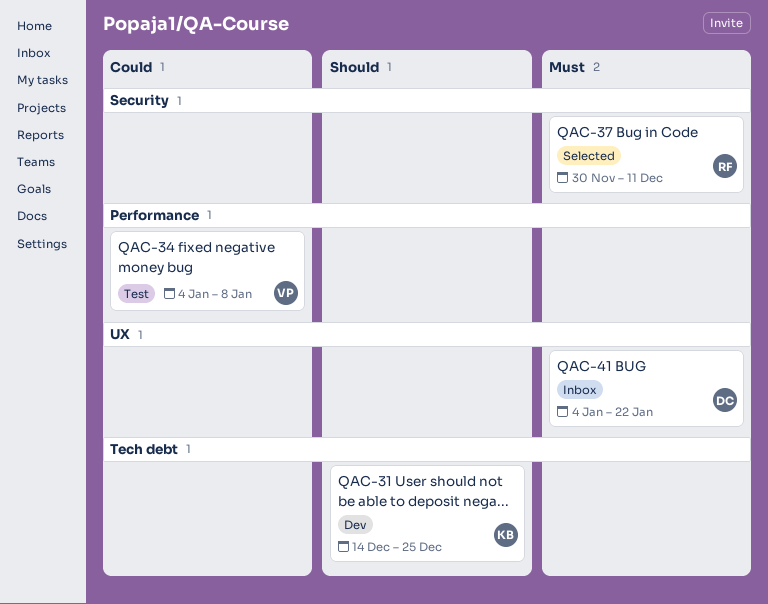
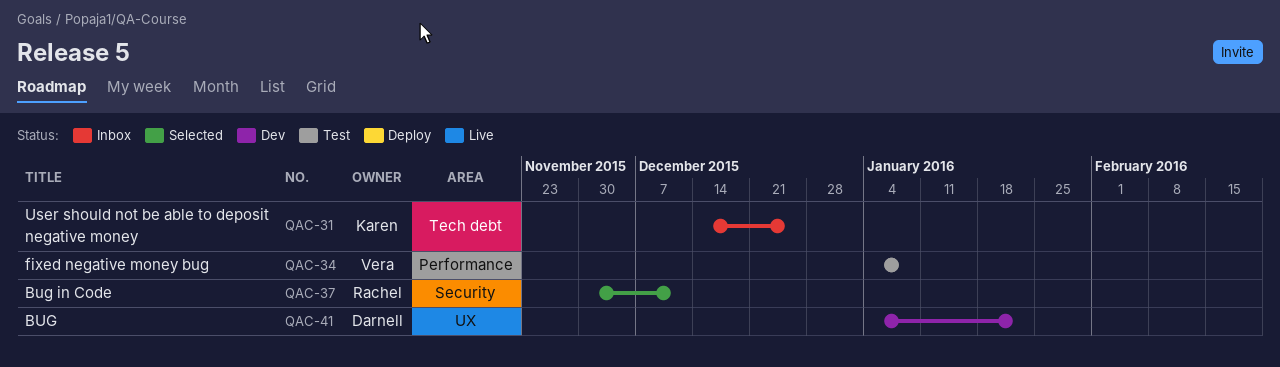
QAC-31, status: Dev -> Inbox
QAC-41, status: Inbox -> Dev

